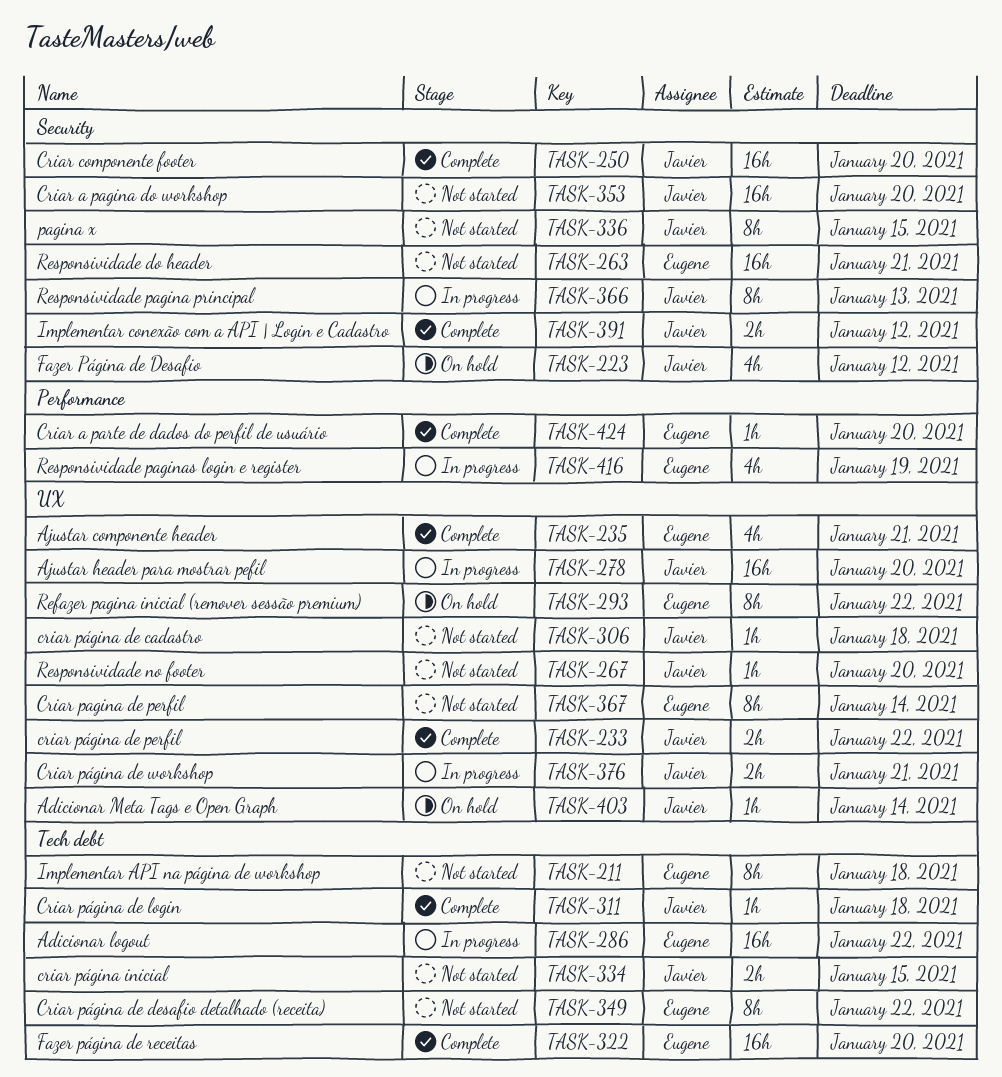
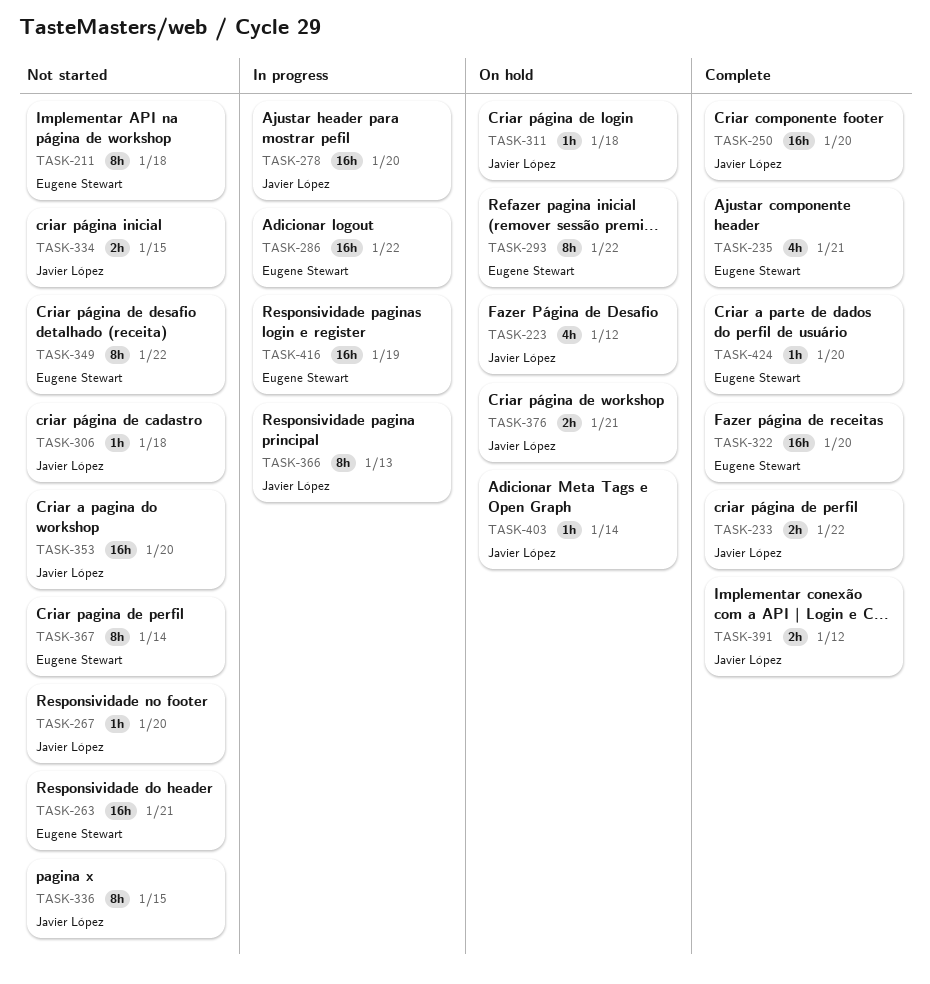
TASK-311, status: Complete -> On hold
TASK-376, status: In progress -> On hold
TASK-416, estimate: 4h -> 16h

